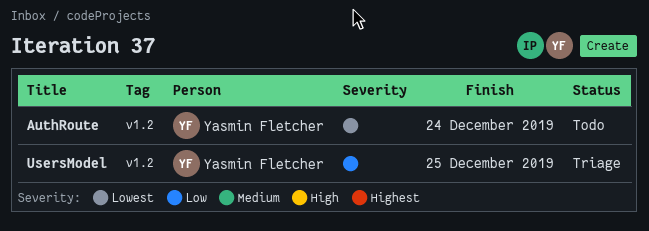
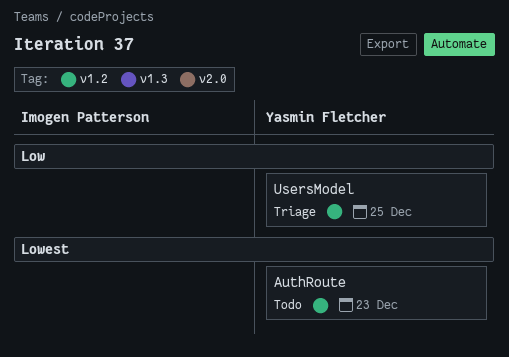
AuthRoute, due: Dec 24 -> Dec 23

